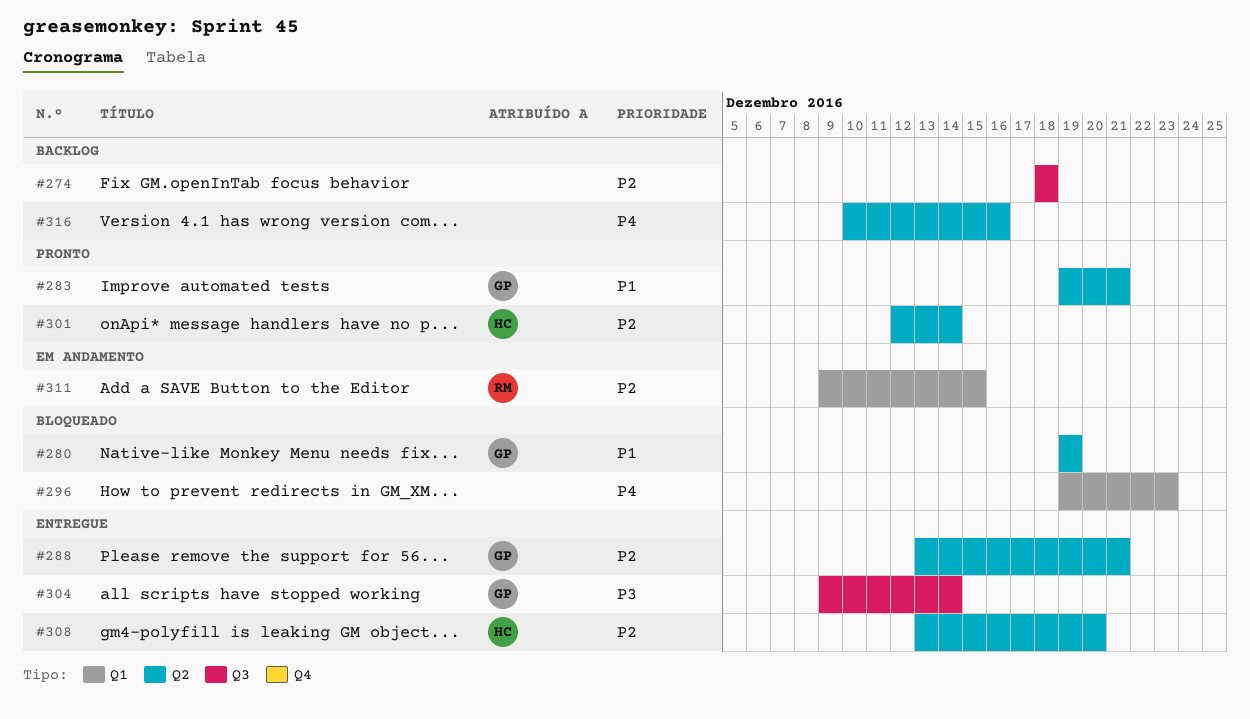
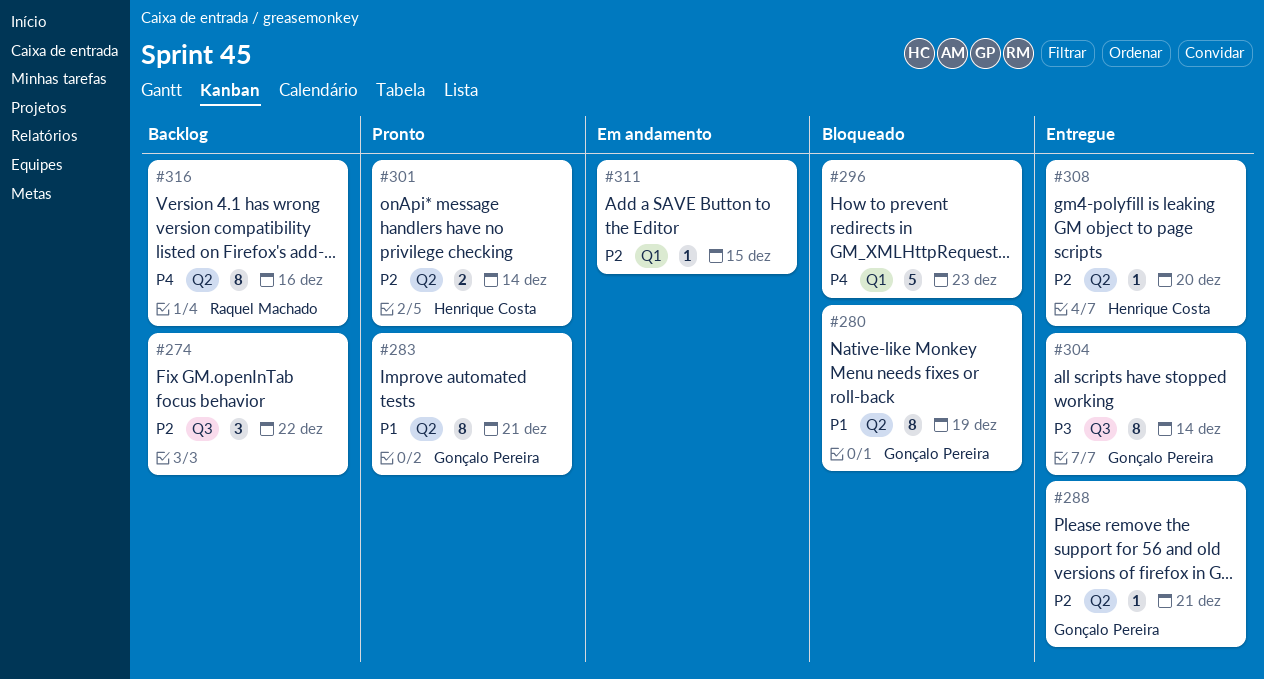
#274, due: Dec 18 -> Dec 22
#311, owner: Raquel Machado -> none
#316, owner: none -> Raquel Machado

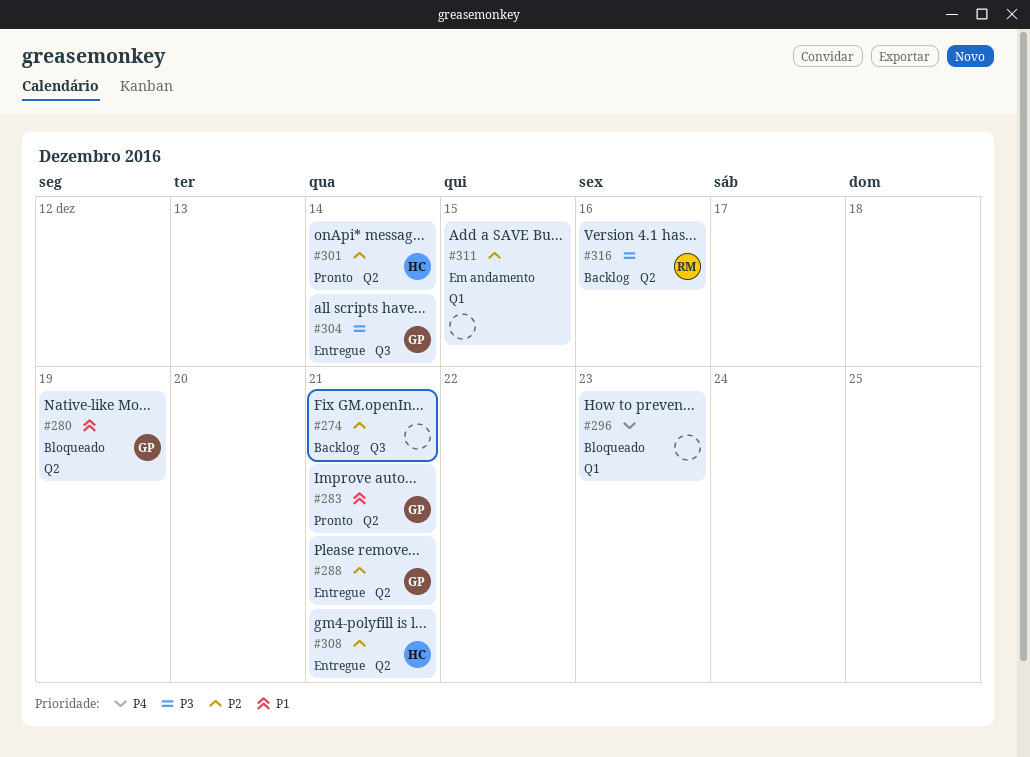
#274, due: Dec 22 -> Dec 21
#308, due: Dec 20 -> Dec 21
#316, priority: P4 -> P3

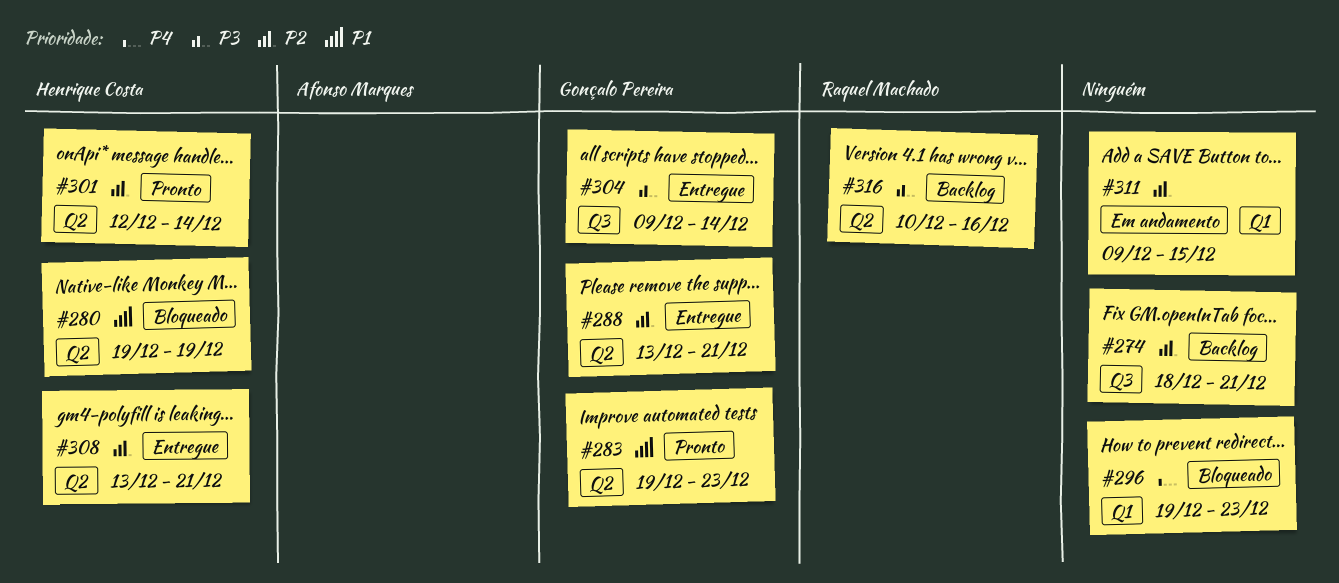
#280, owner: Gonçalo Pereira -> Henrique Costa
#283, due: Dec 21 -> Dec 23

